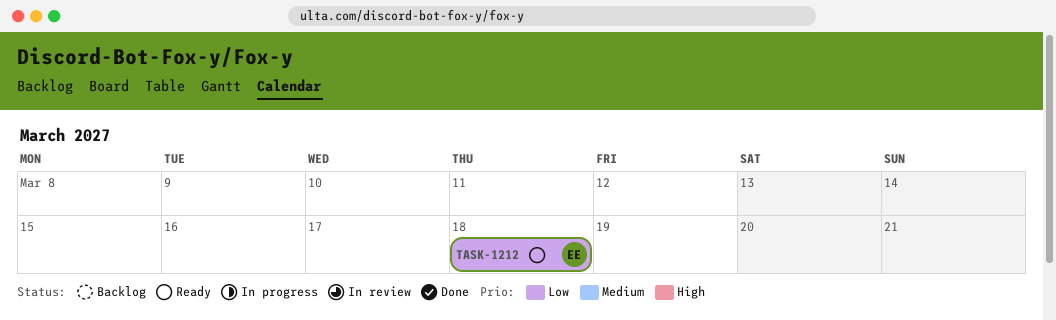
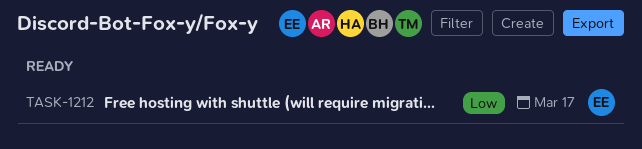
TASK-1212, due: Mar 18 -> Mar 17

